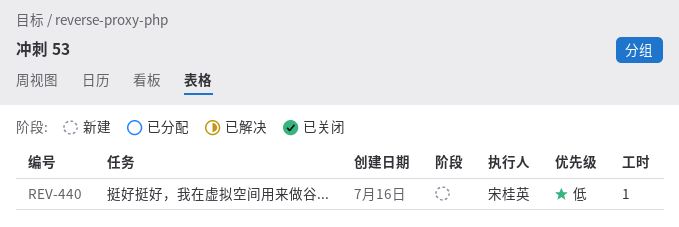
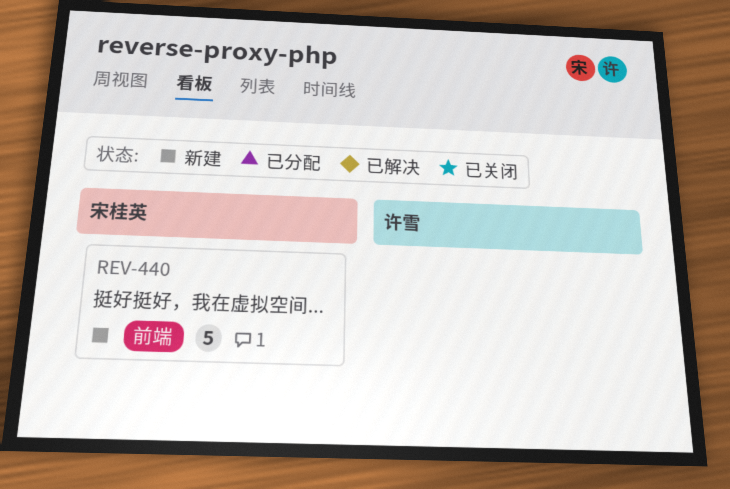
REV-440, estimate: 1 -> 5

